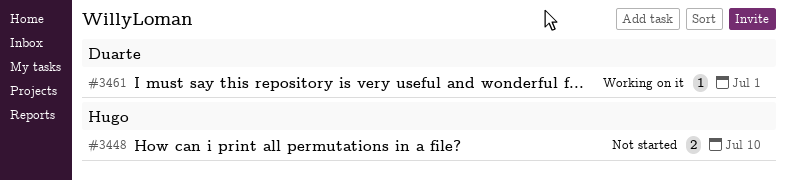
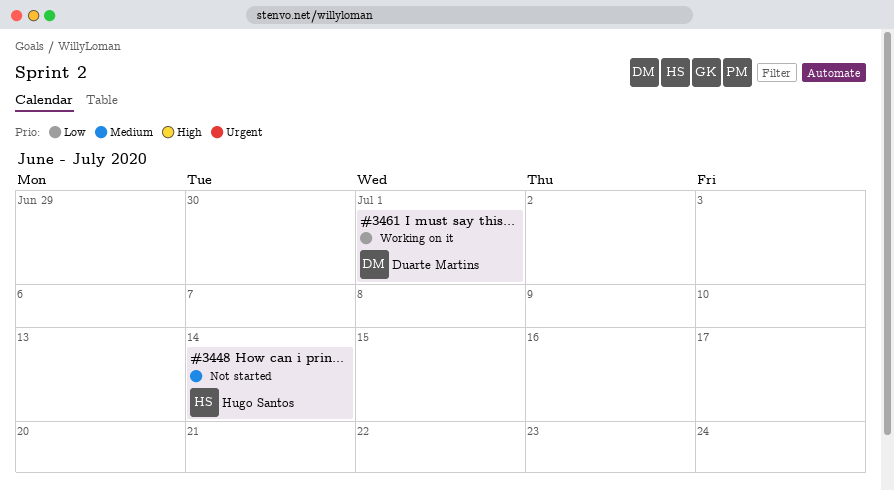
#3448, due: Jul 10 -> Jul 14

